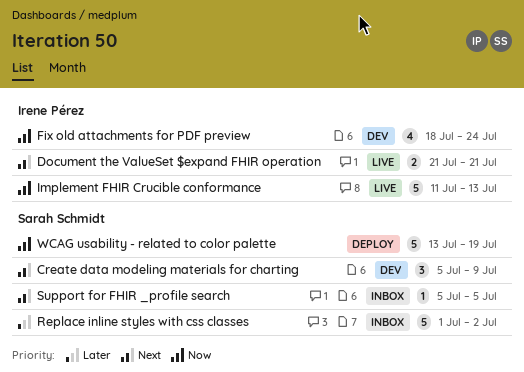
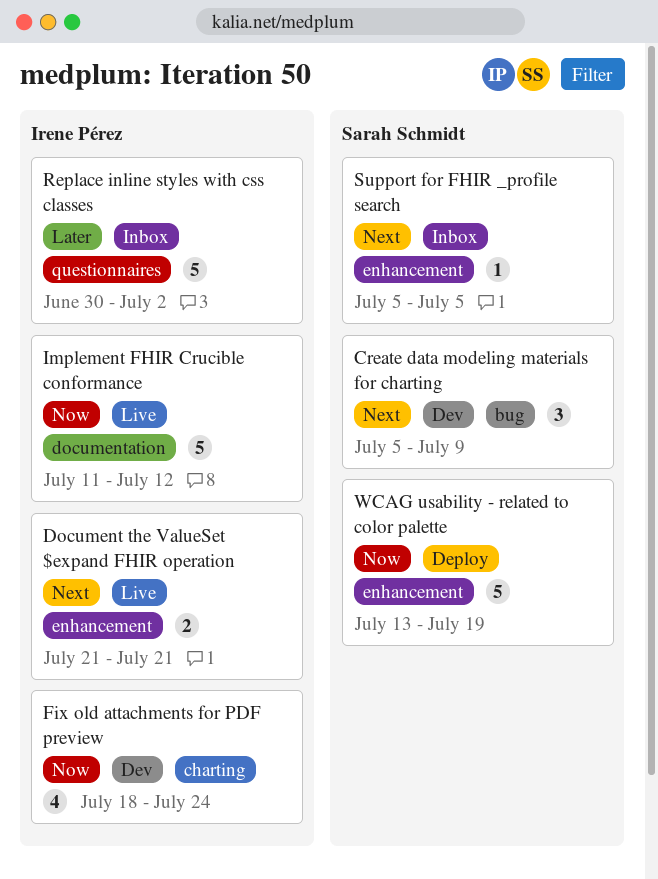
Implement FHIR Crucible conformance, due: Jul 13 -> Jul 12
Replace inline styles with css classes, owner: Sarah Schmidt -> Irene Pérez
Replace inline styles with css classes, start: Jul 1 -> Jun 30

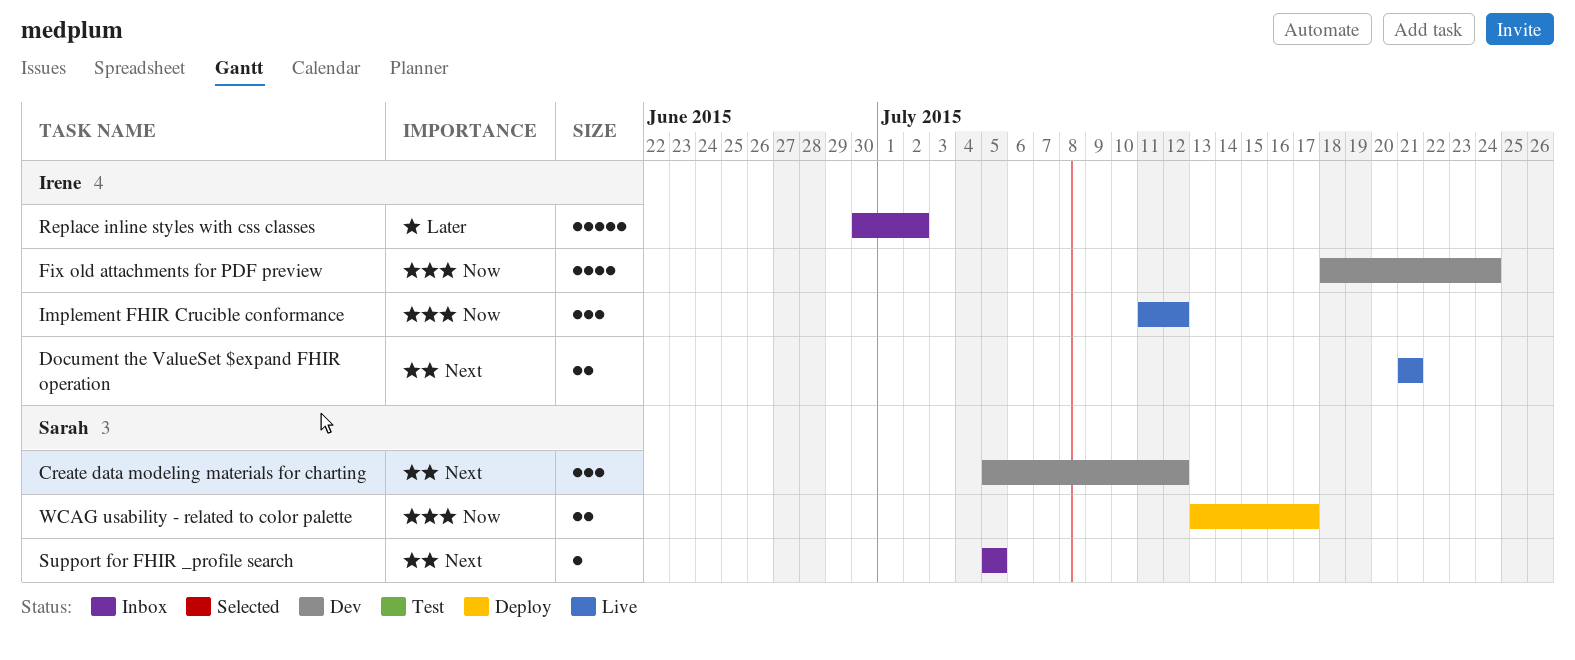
Create data modeling materials for charting, due: Jul 9 -> Jul 12
Implement FHIR Crucible conformance, estimate: 5 -> 3
WCAG usability - related to color palette, estimate: 5 -> 2
WCAG usability - related to color palette, due: Jul 19 -> Jul 17

